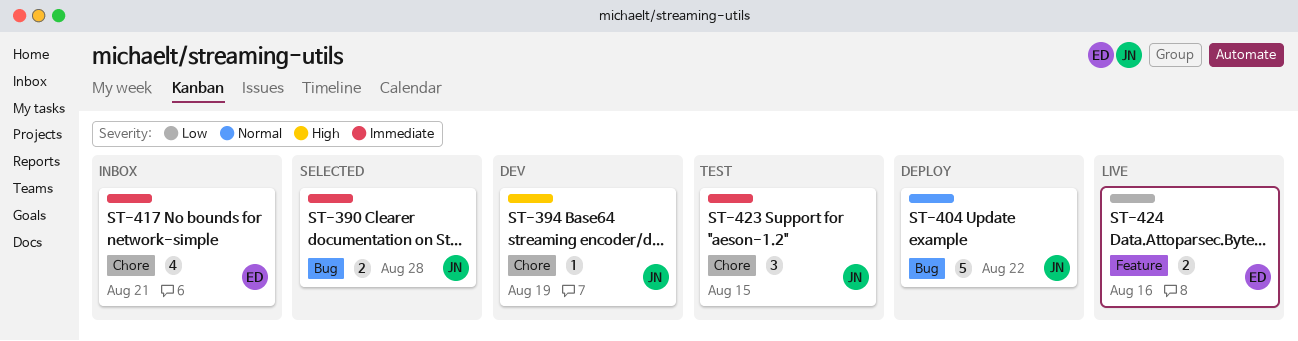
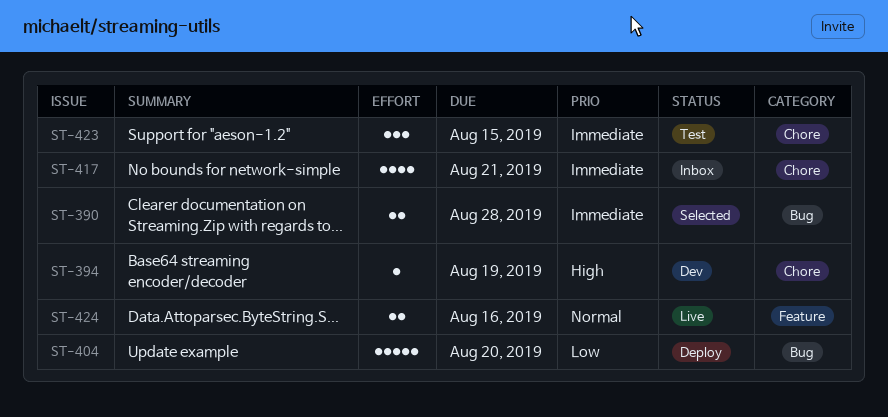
ST-404, priority: Normal -> Low
ST-404, due: Aug 22 -> Aug 20
ST-424, priority: Low -> Normal

